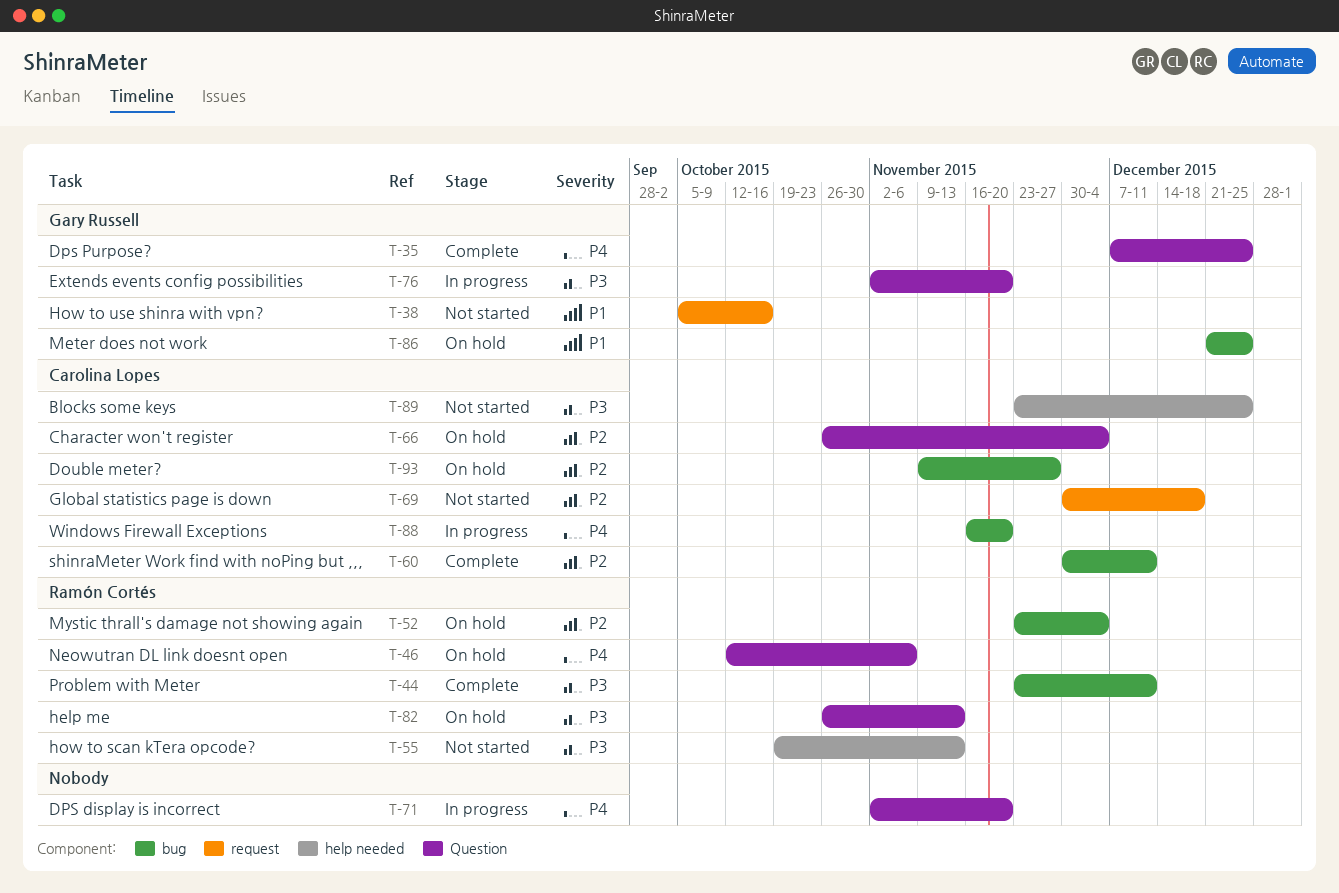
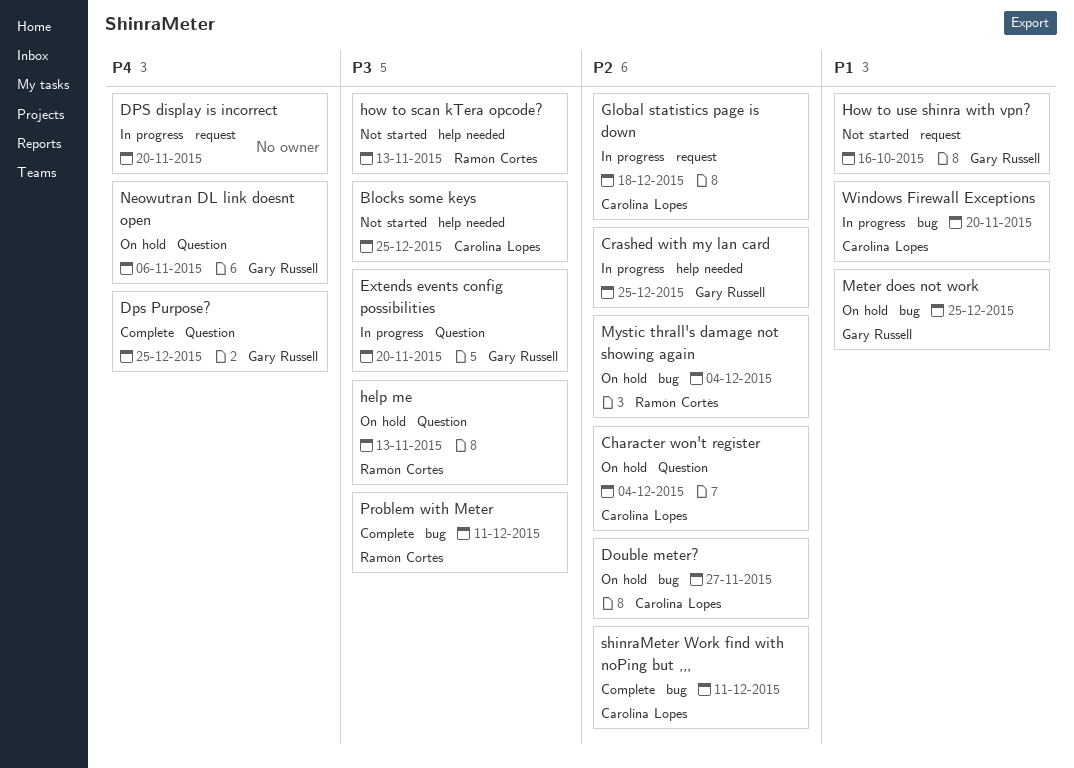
Crashed with my lan card: none -> present
DPS display is incorrect, label: Question -> request
Global statistics page is down, status: Not started -> In progress
Neowutran DL link doesnt open, owner: Ramón Cortés -> Gary Russell
Windows Firewall Exceptions, priority: P4 -> P1

